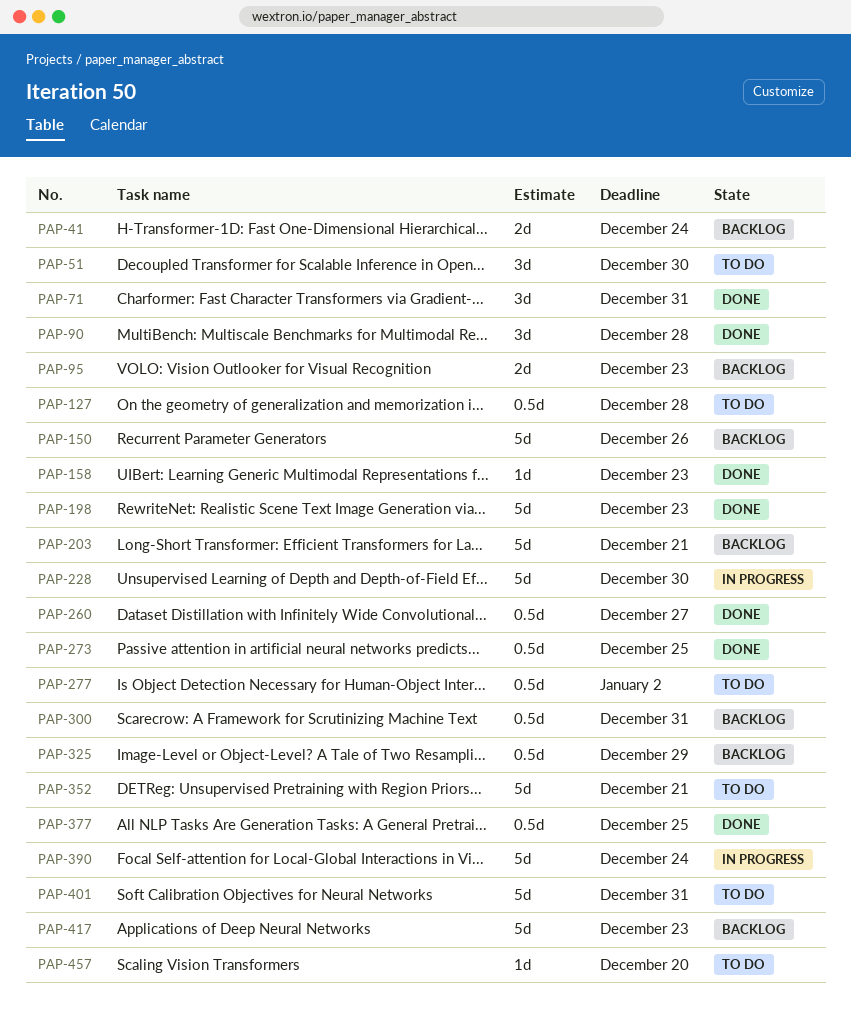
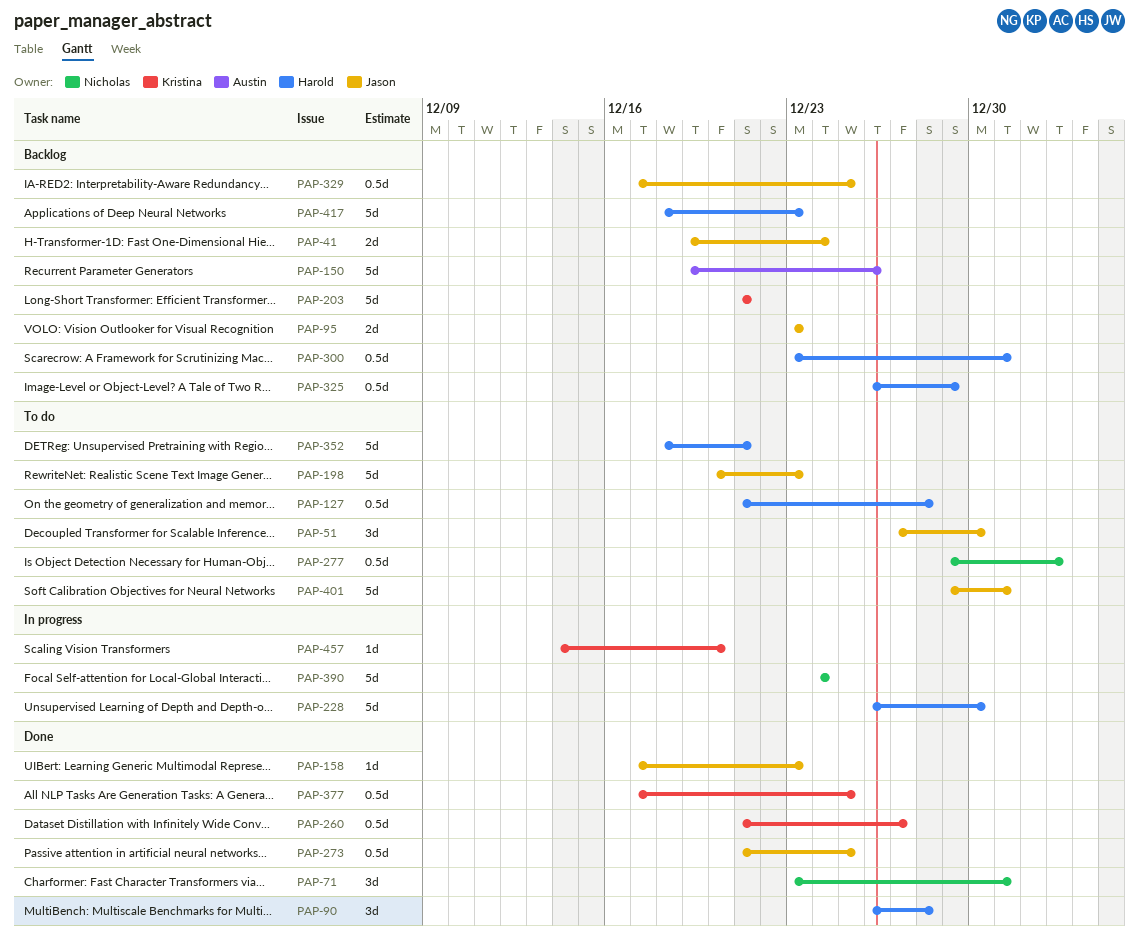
PAP-198, status: Done -> To do
PAP-329: none -> present
PAP-457, status: To do -> In progress

